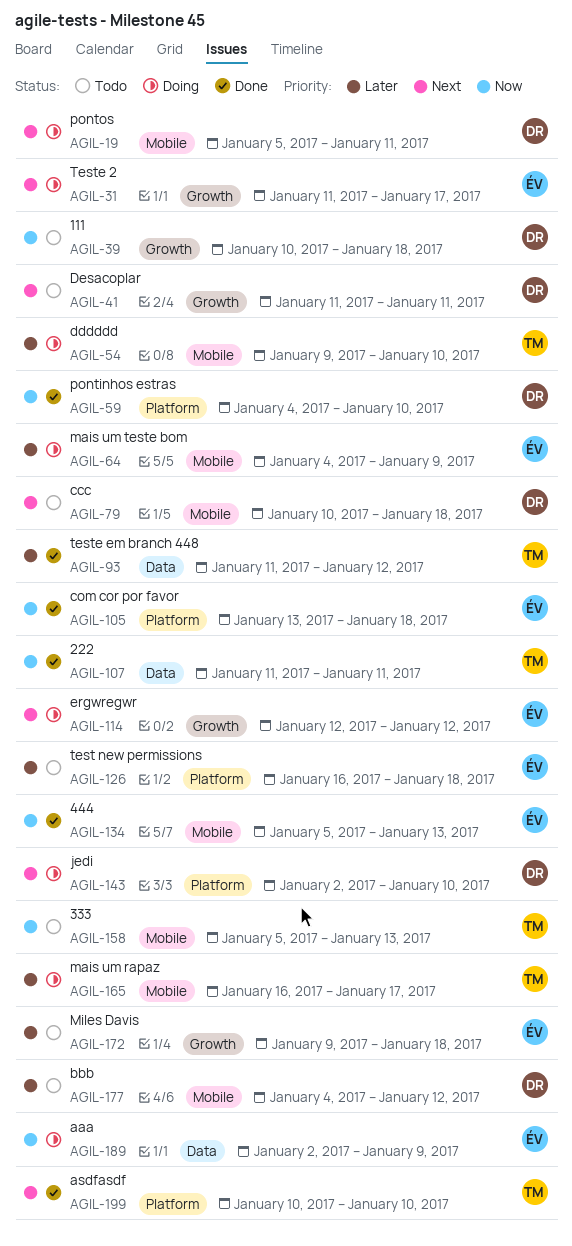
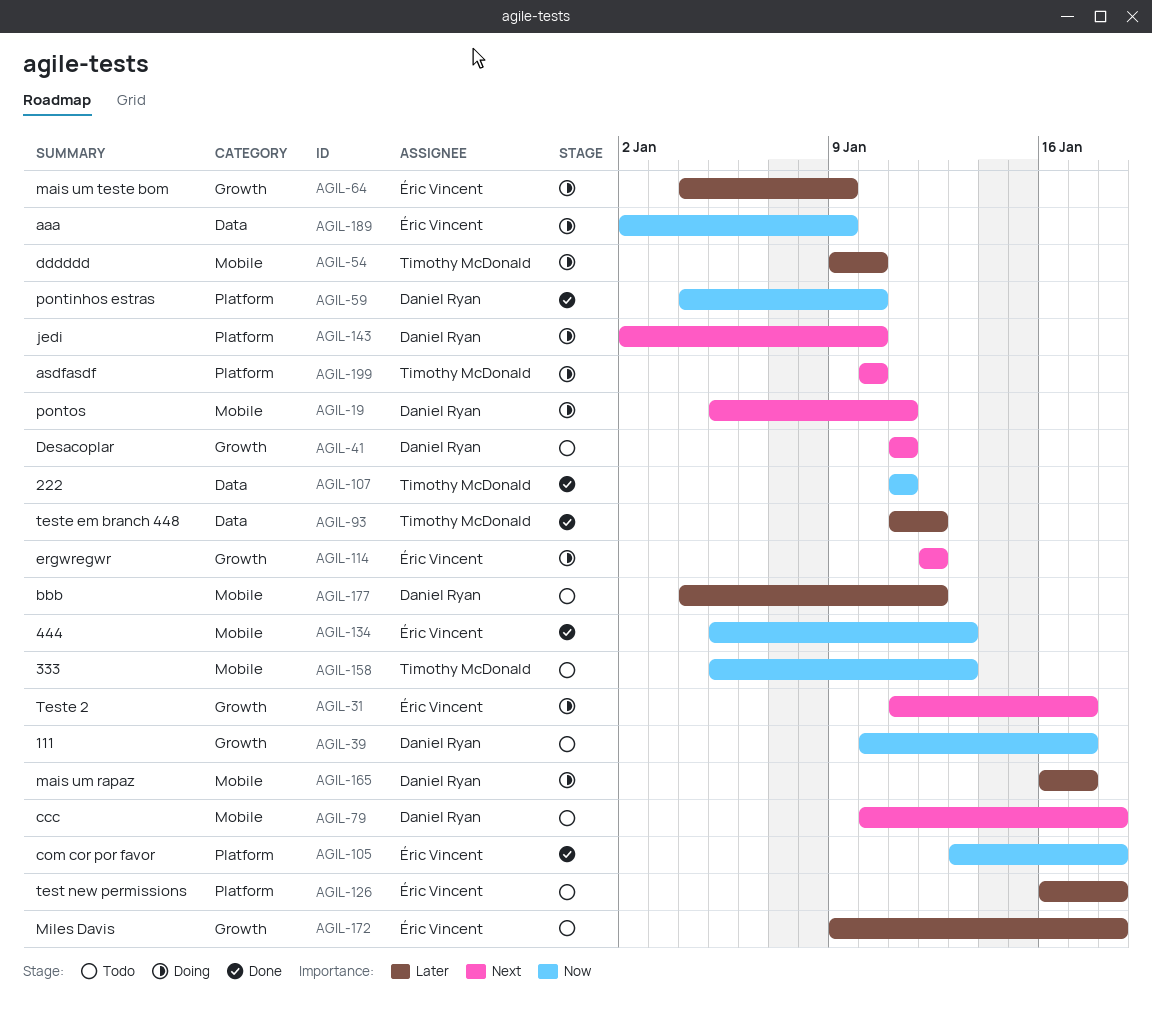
AGIL-39, due: Jan 18 -> Jan 17
AGIL-64, label: Mobile -> Growth
AGIL-165, owner: Timothy McDonald -> Daniel Ryan
AGIL-199, status: Done -> Doing

